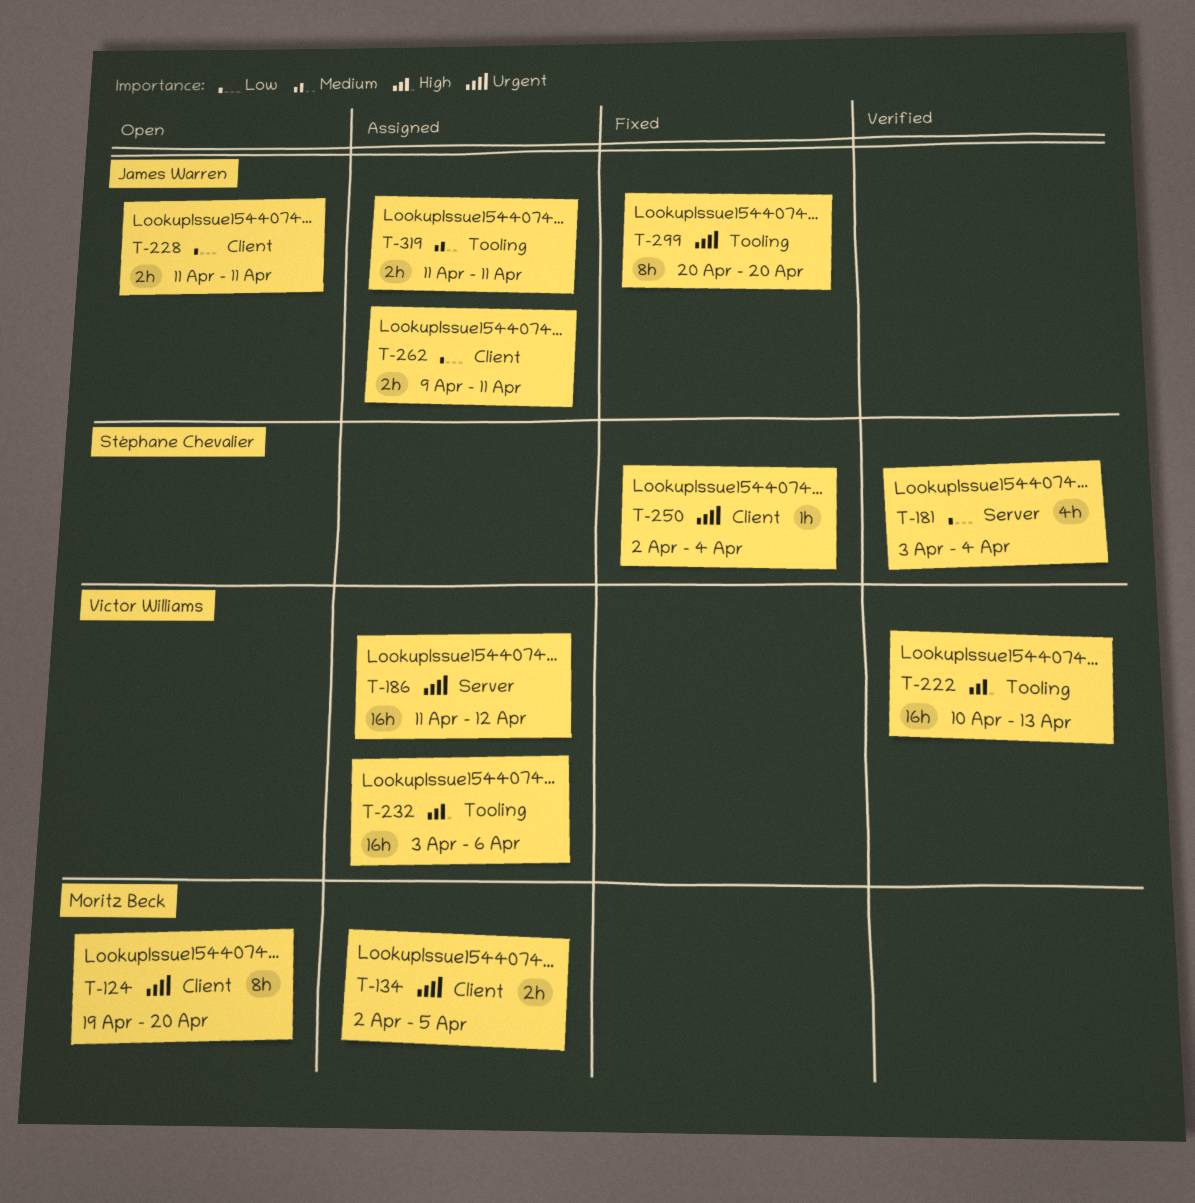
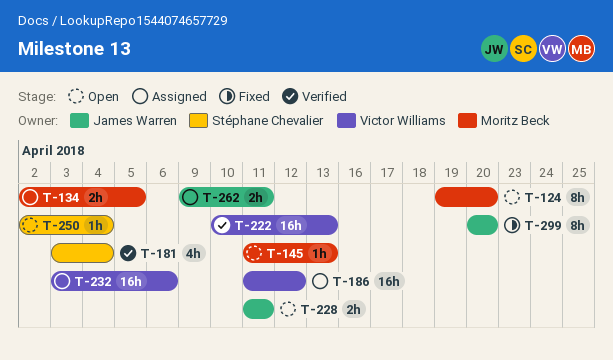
T-145: none -> present
T-250, status: Fixed -> Open
T-319: present -> none

